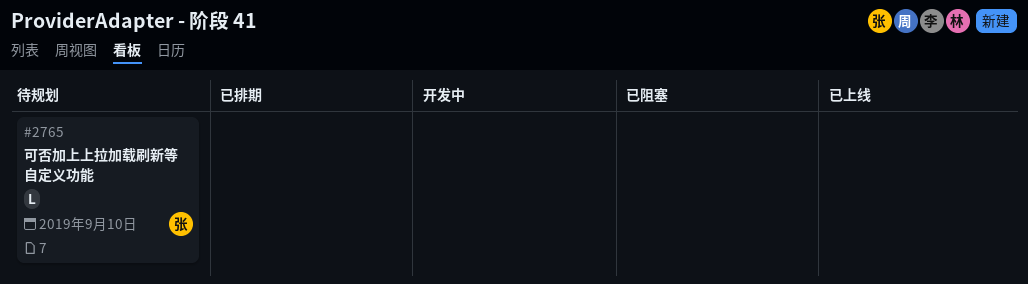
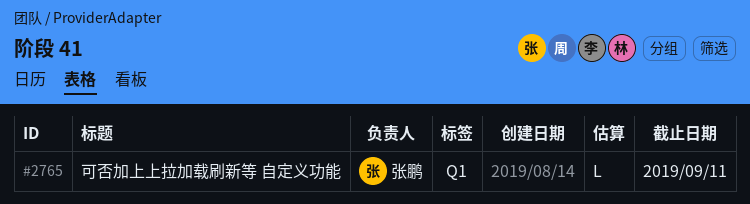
#2765, due: Sep 10 -> Sep 11

